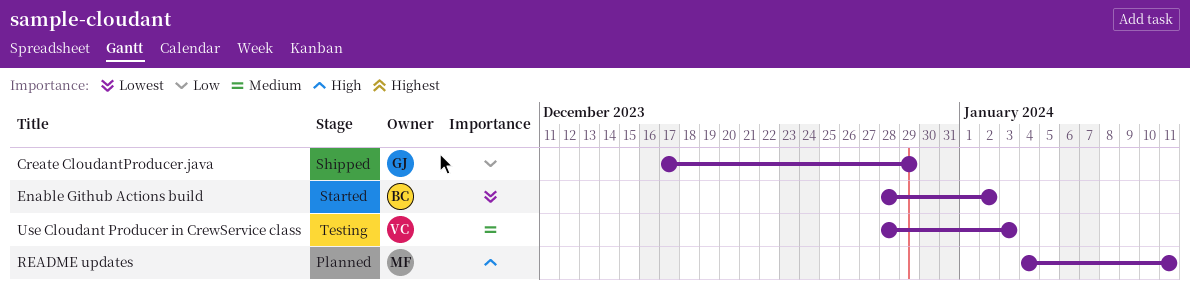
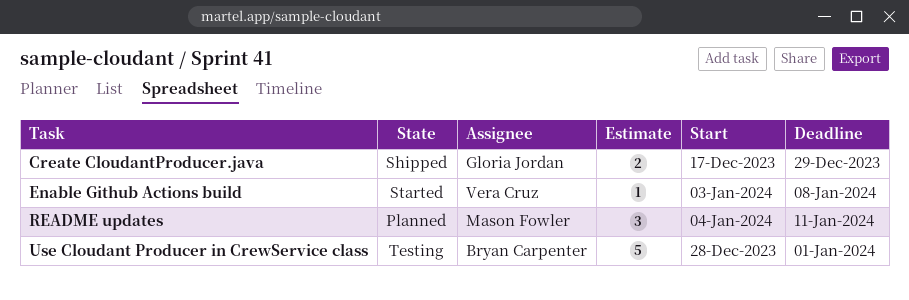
Enable Github Actions build, owner: Bryan Carpenter -> Vera Cruz
Enable Github Actions build, start: Dec 28 -> Jan 3
Enable Github Actions build, due: Jan 2 -> Jan 8
Use Cloudant Producer in CrewService class, owner: Vera Cruz -> Bryan Carpenter
Use Cloudant Producer in CrewService class, due: Jan 3 -> Jan 1

